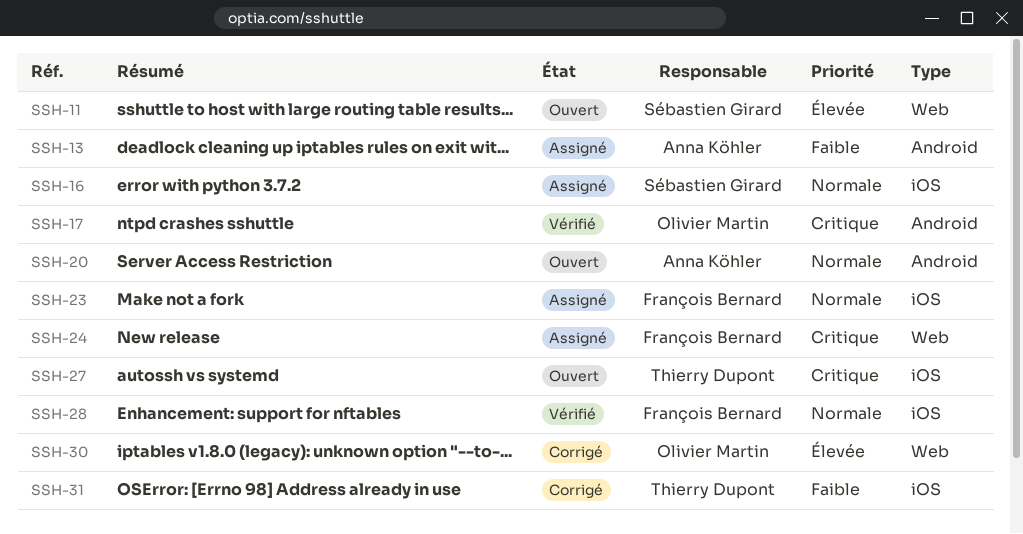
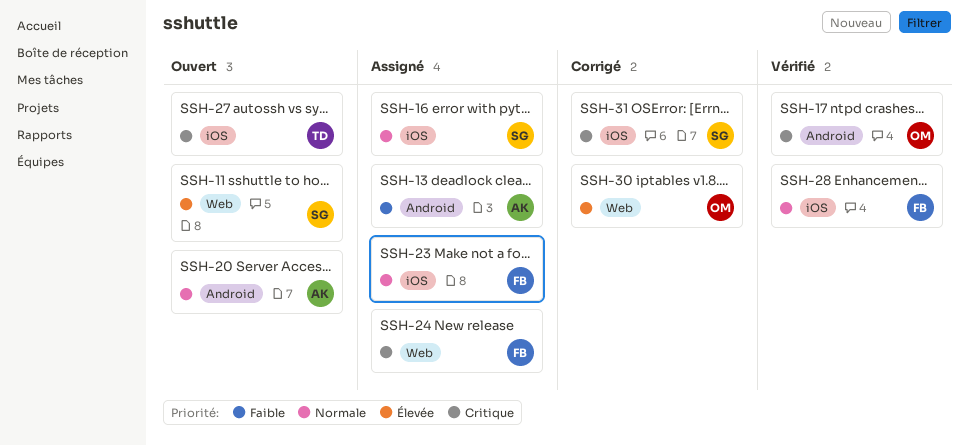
SSH-31, owner: Thierry Dupont -> Sébastien Girard
SSH-31, priority: Faible -> Critique

